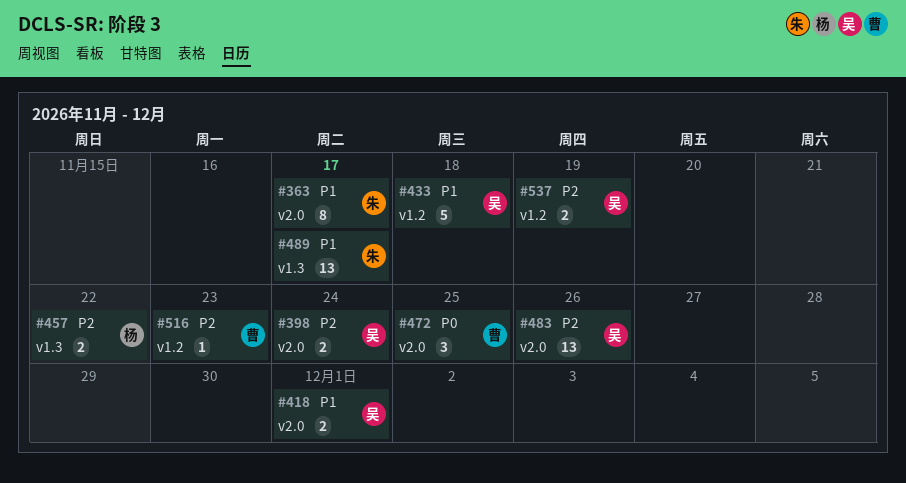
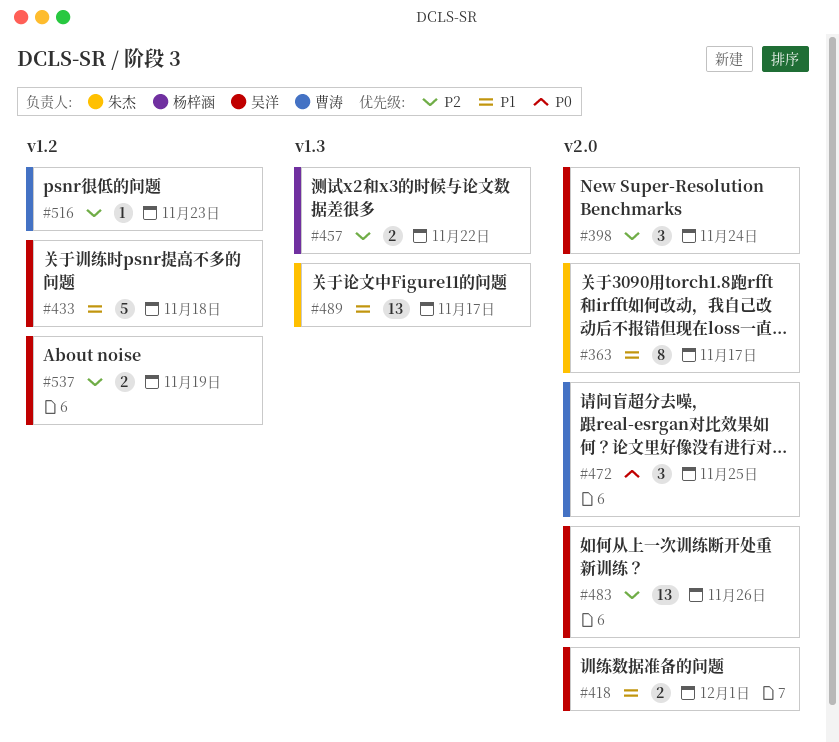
#398, estimate: 2 -> 3

